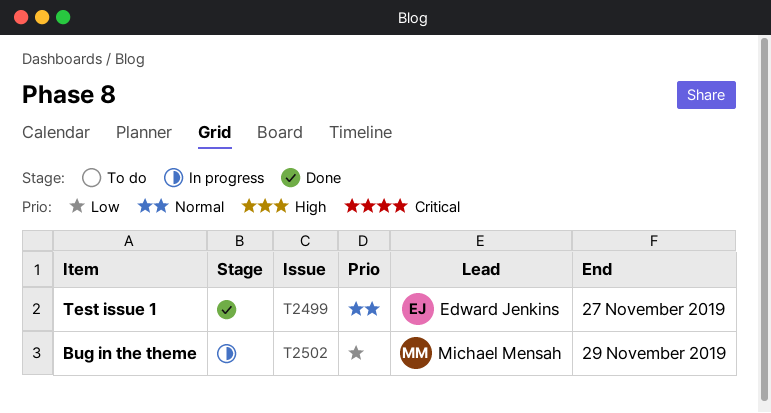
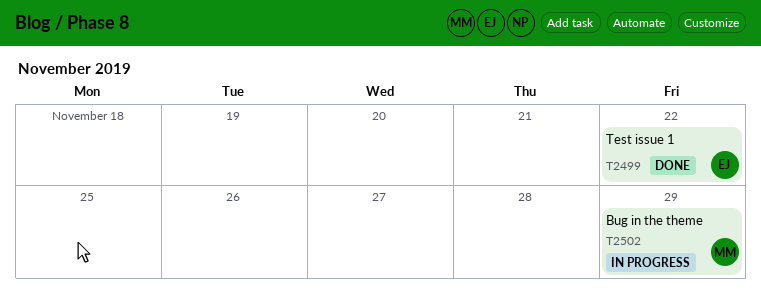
T2499, due: Nov 27 -> Nov 22

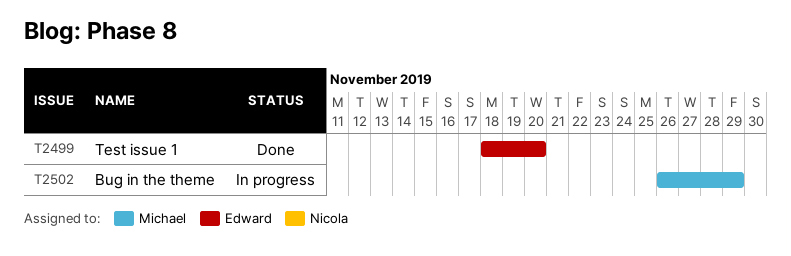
T2499, due: Nov 22 -> Nov 20

